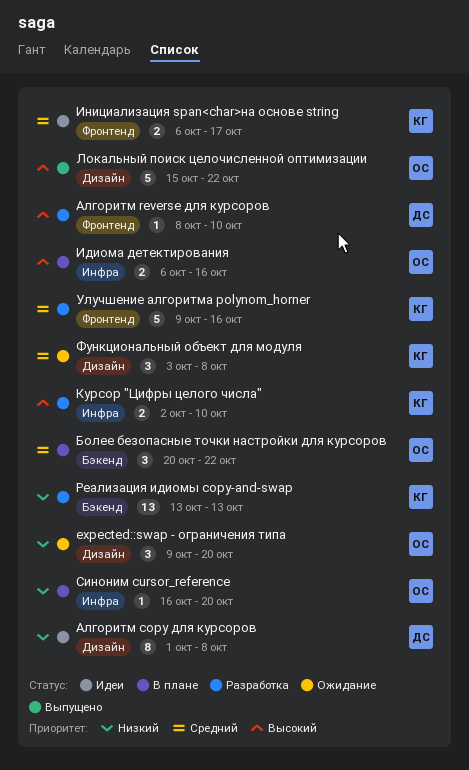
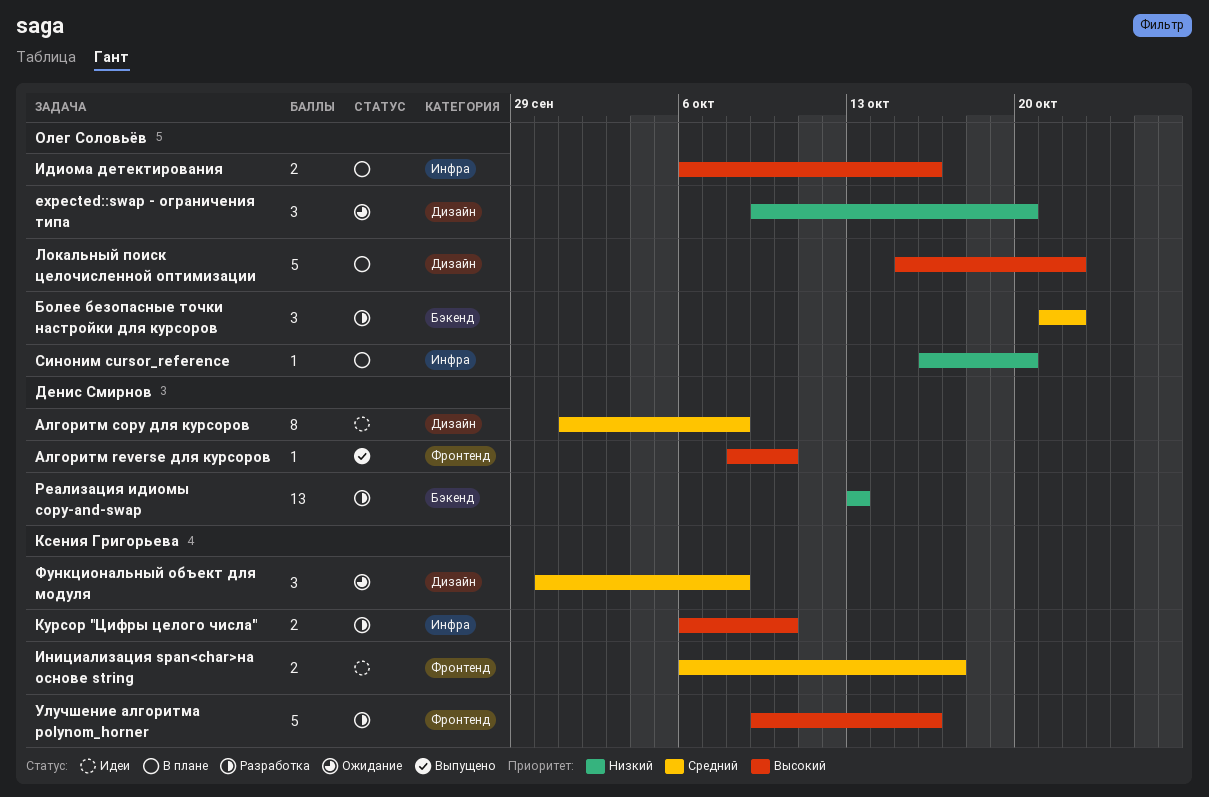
Алгоритм copy для курсоров, priority: Низкий -> Средний
Алгоритм reverse для курсоров, status: Разработка -> Выпущено
Более безопасные точки настройки для курсоров, status: В плане -> Разработка
Более безопасные точки настройки для курсоров, start: Oct 20 -> Oct 21
Курсор "Цифры целого числа", start: Oct 2 -> Oct 6
Локальный поиск целочисленной оптимизации, status: Выпущено -> В плане
Реализация идиомы copy-and-swap, owner: Ксения Григорьева -> Денис Смирнов
Улучшение алгоритма polynom_horner, priority: Средний -> Высокий
Функциональный объект для модуля, start: Oct 3 -> Sep 30

